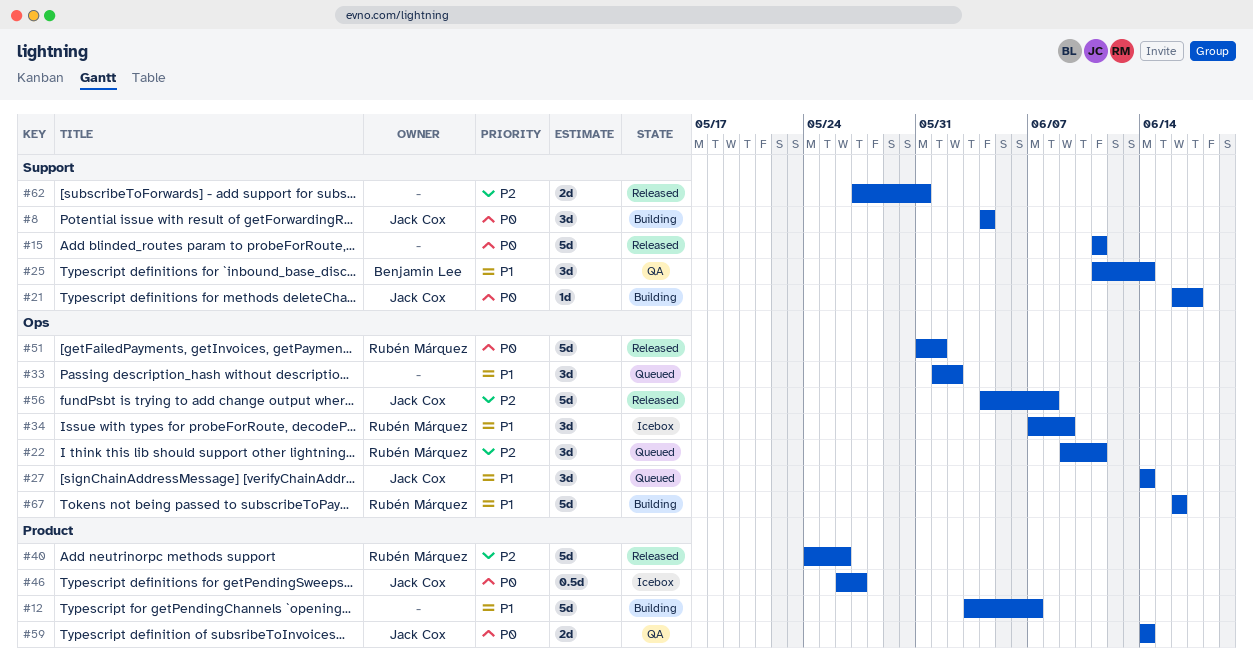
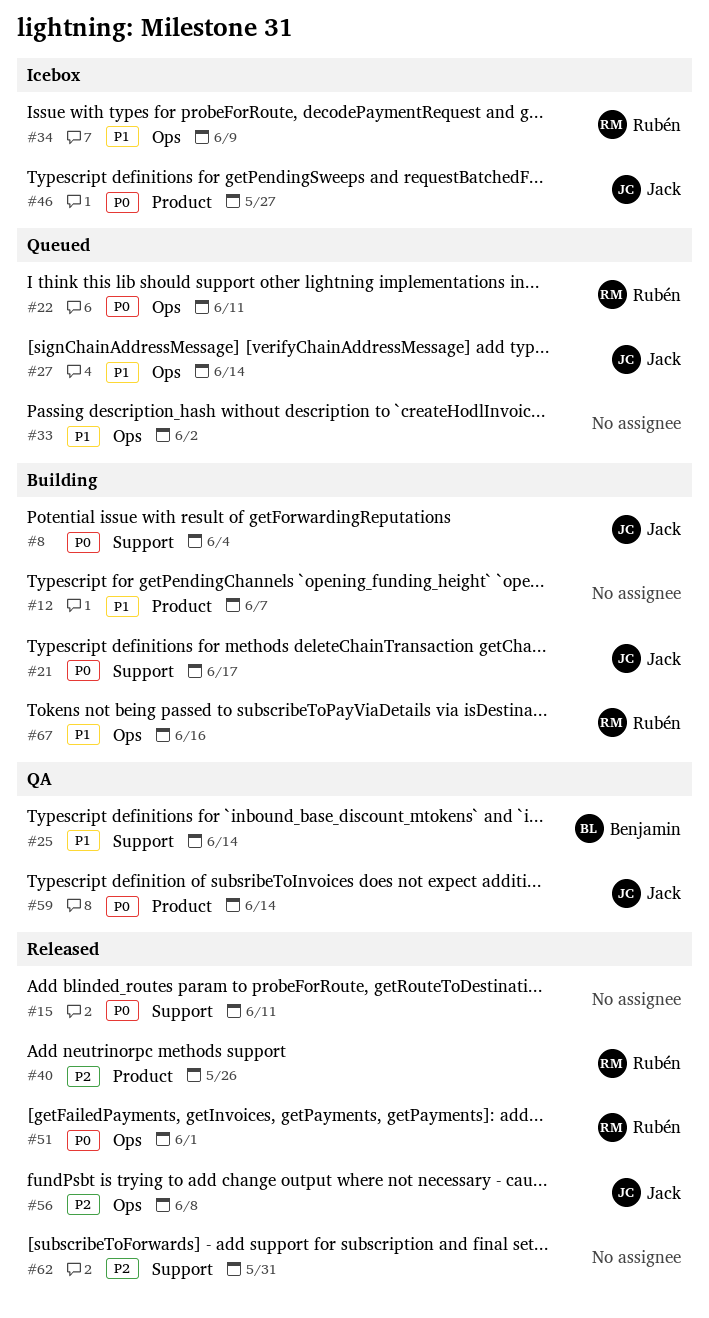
#22, priority: P2 -> P0

